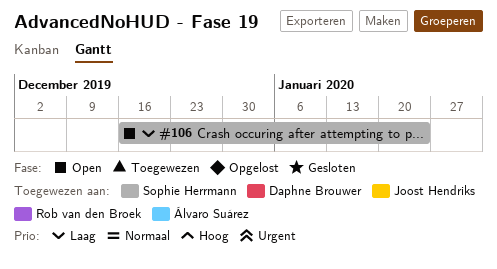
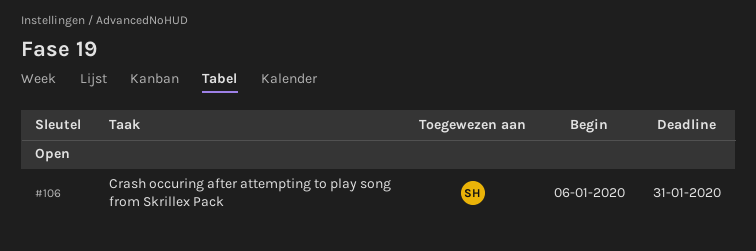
#106, start: Dec 16 -> Jan 6
#106, due: Jan 24 -> Jan 31

